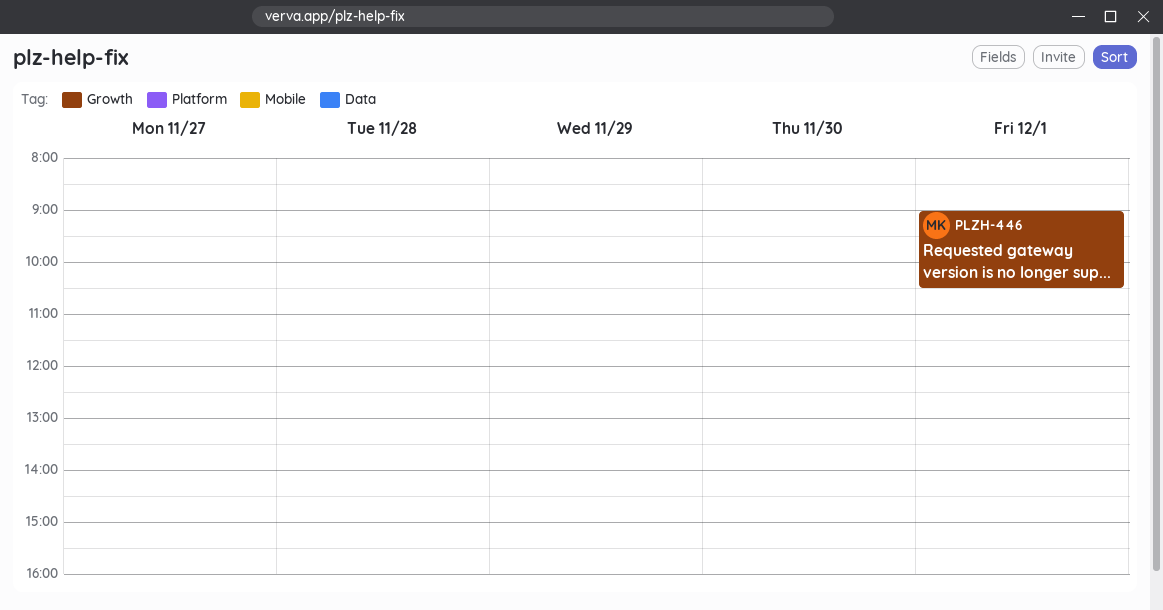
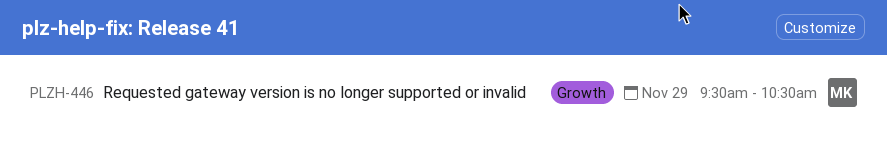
PLZH-446, day: Dec 1 -> Nov 29
PLZH-446, begins: 09:00 -> 09:30

